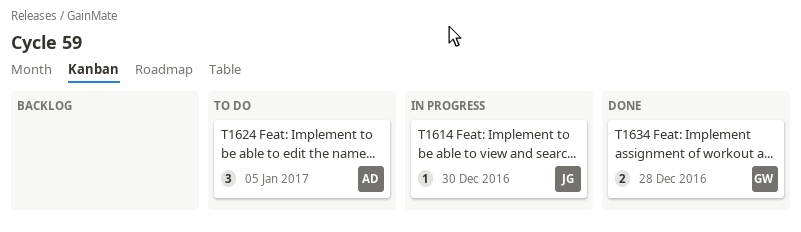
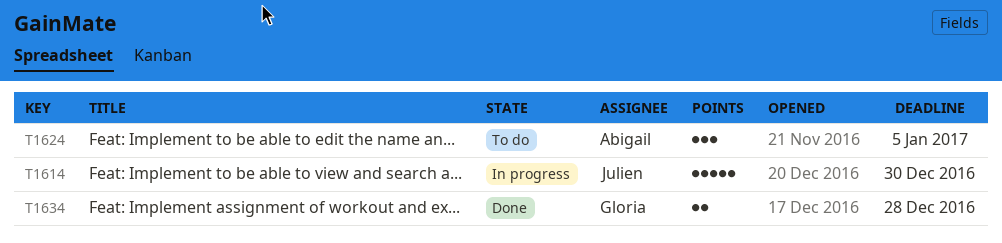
T1614, estimate: 1 -> 5

